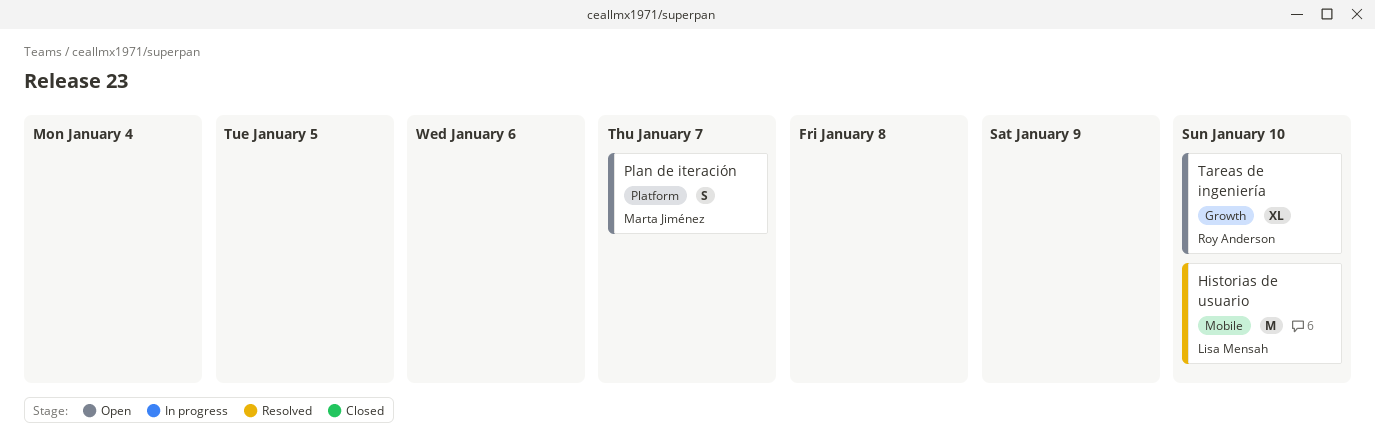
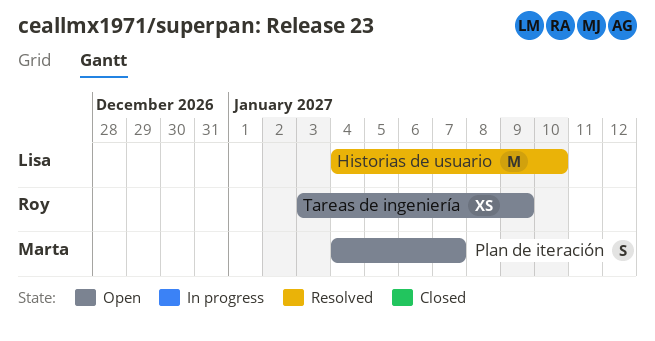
Tareas de ingeniería, estimate: XL -> XS
Tareas de ingeniería, due: Jan 10 -> Jan 9

